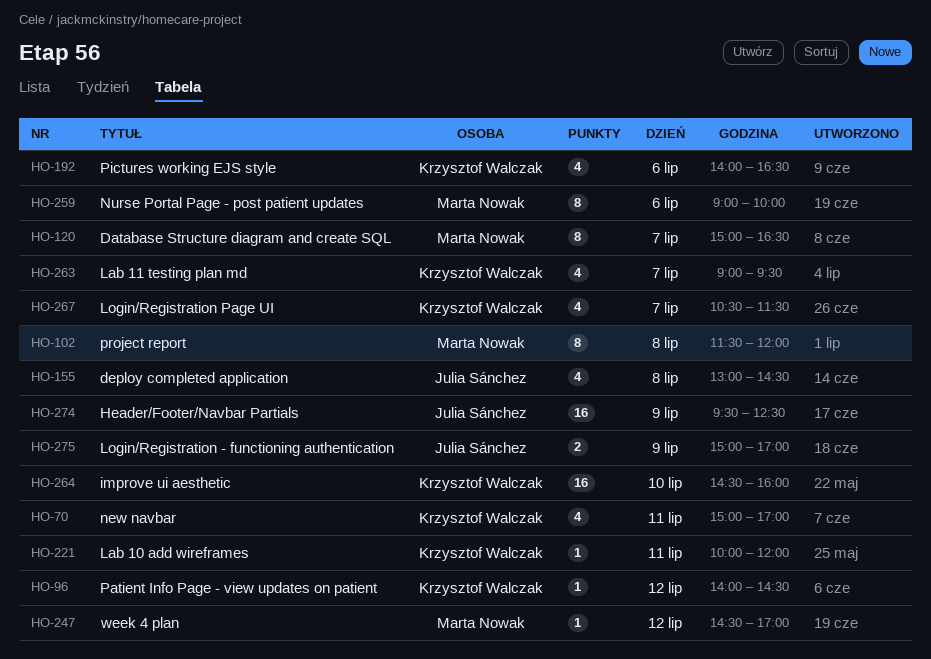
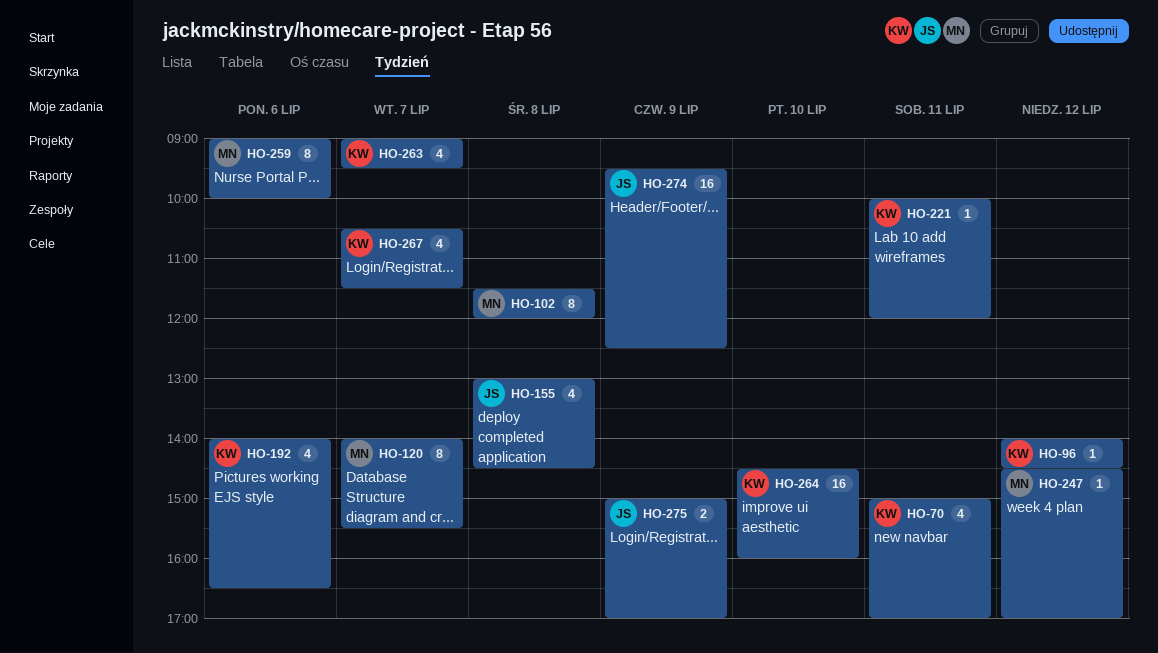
HO-120, begins: 15:00 -> 14:00
HO-120, ends: 16:30 -> 15:30

